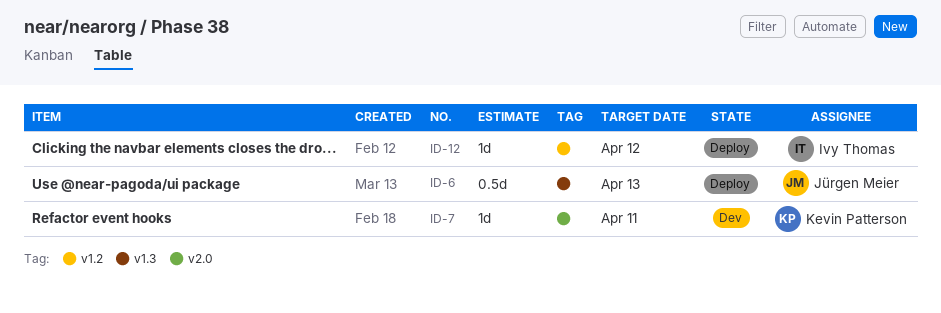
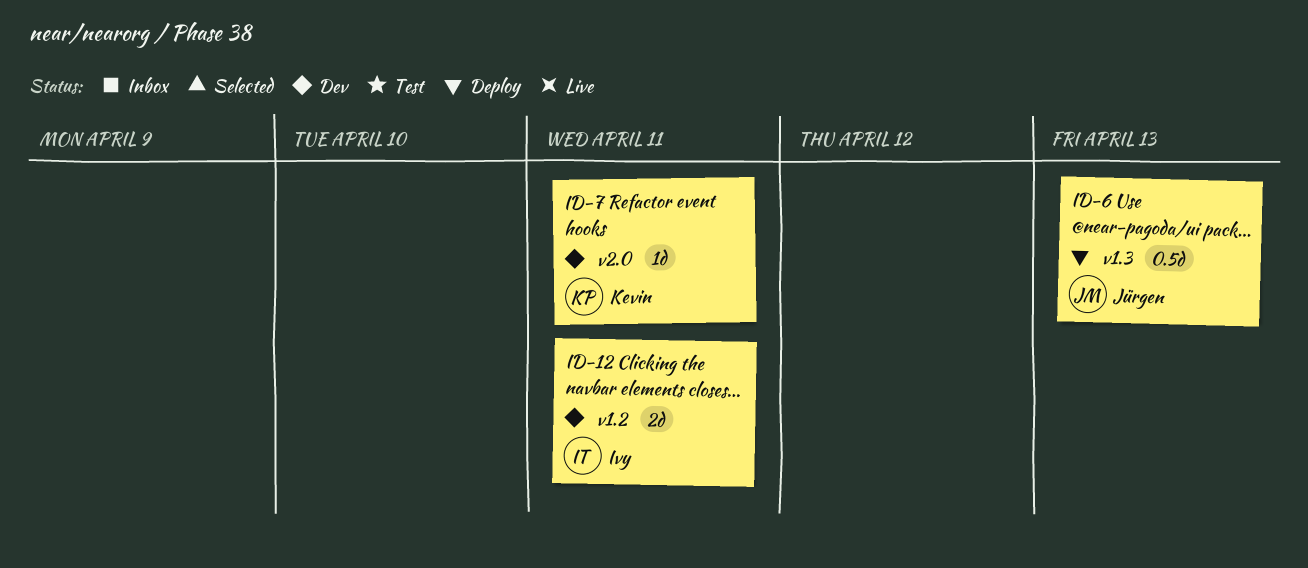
ID-12, status: Deploy -> Dev
ID-12, estimate: 1d -> 2d
ID-12, due: Apr 12 -> Apr 11

